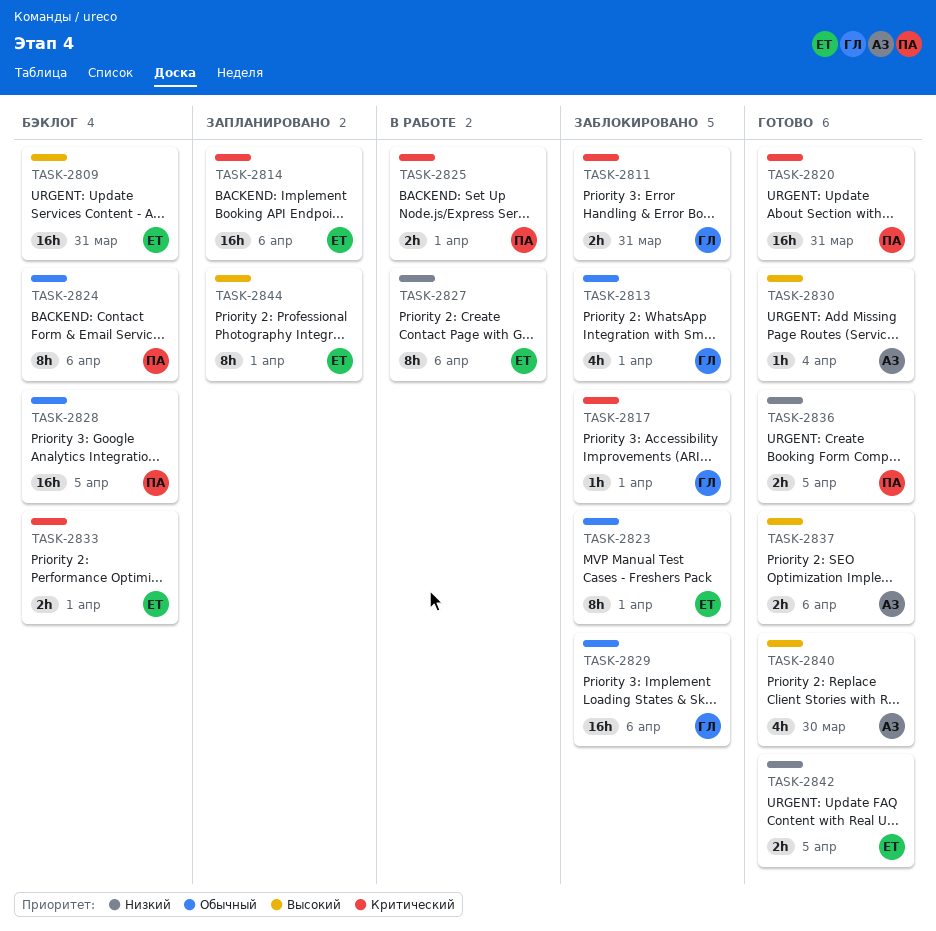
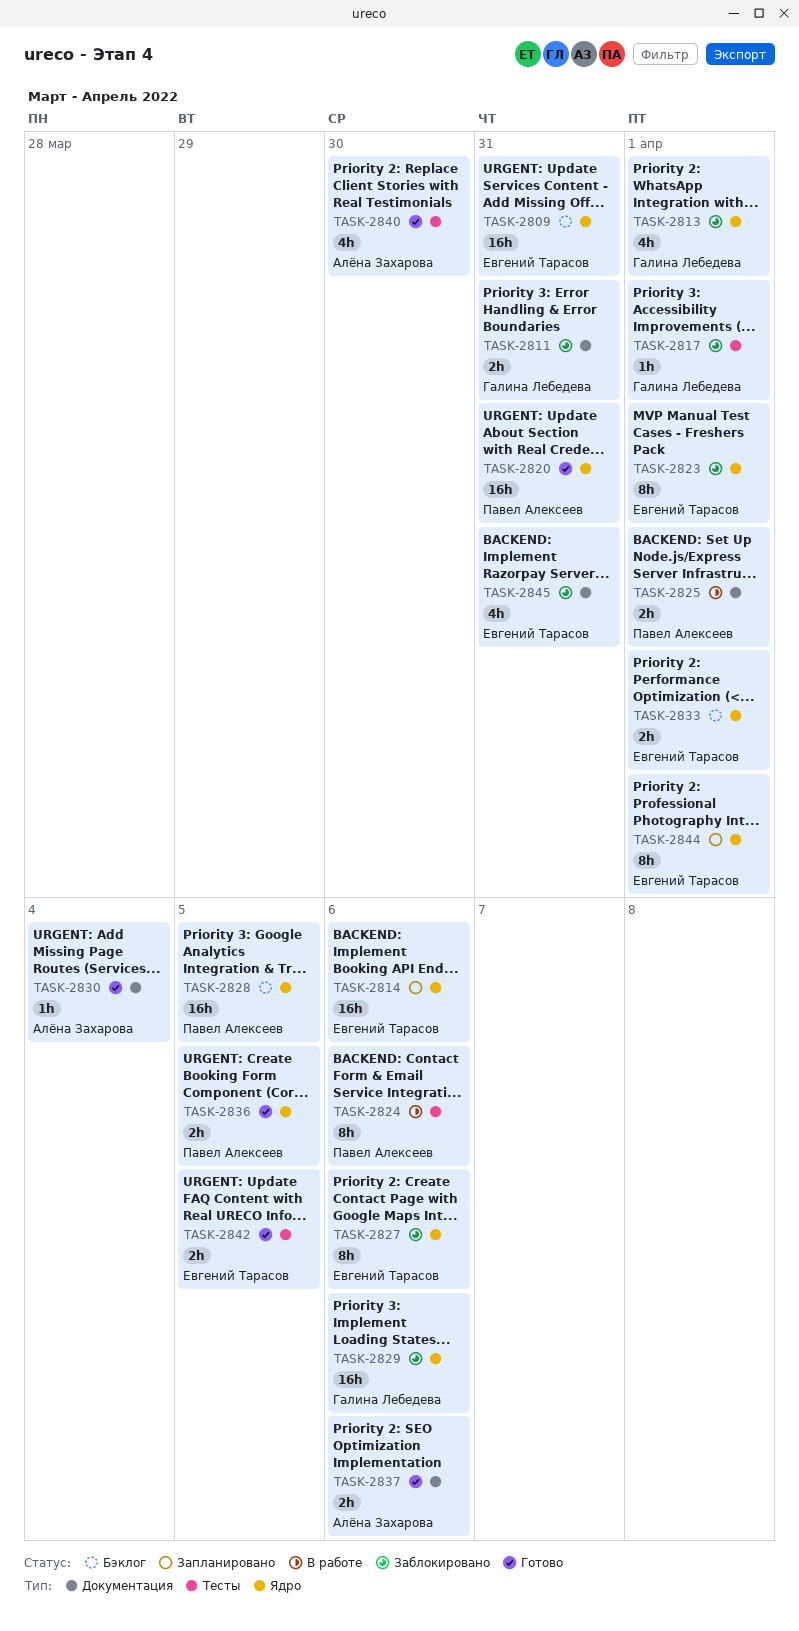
TASK-2824, status: Бэклог -> В работе
TASK-2827, status: В работе -> Заблокировано
TASK-2845: none -> present

